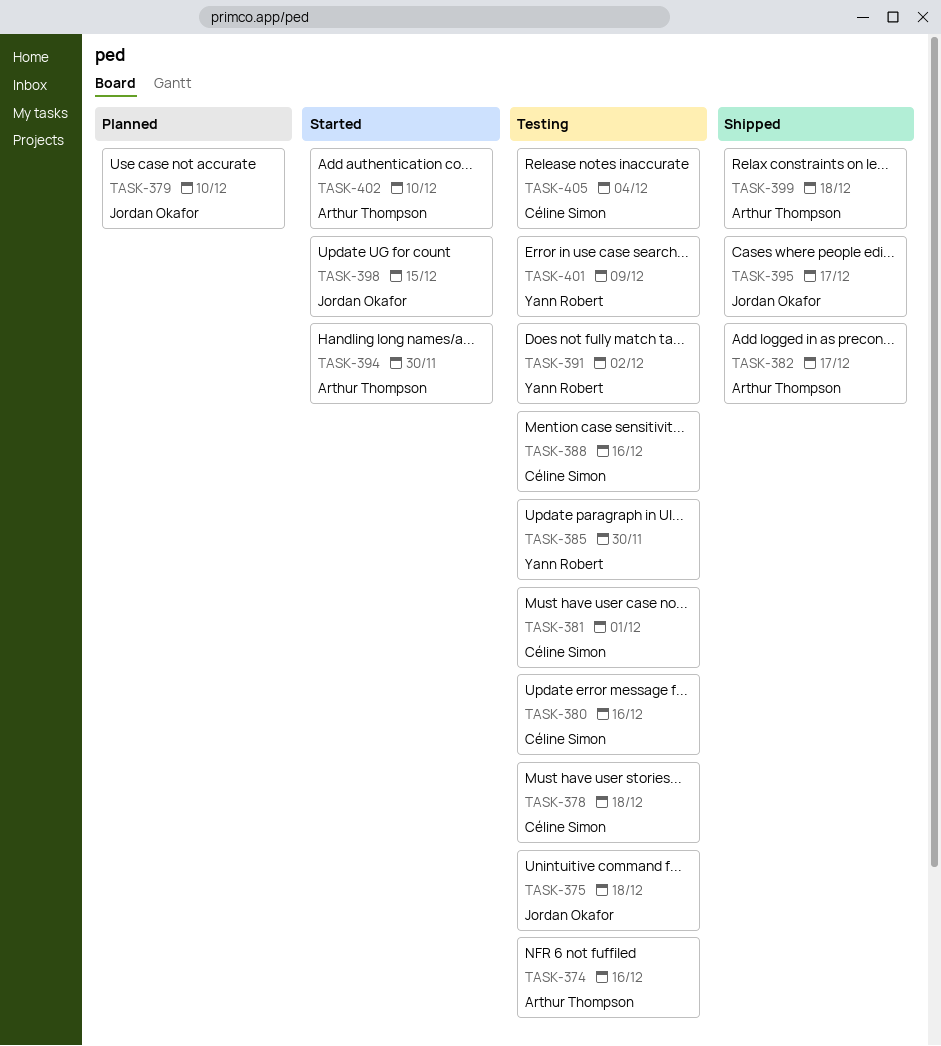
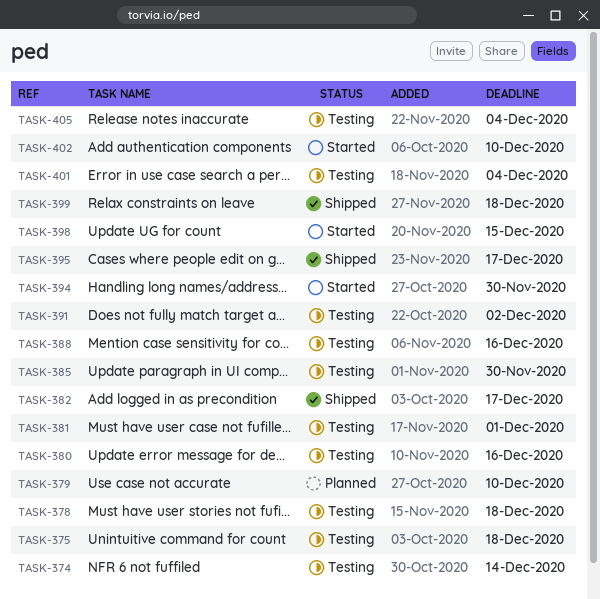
TASK-374, due: Dec 16 -> Dec 14
TASK-401, due: Dec 9 -> Dec 4

